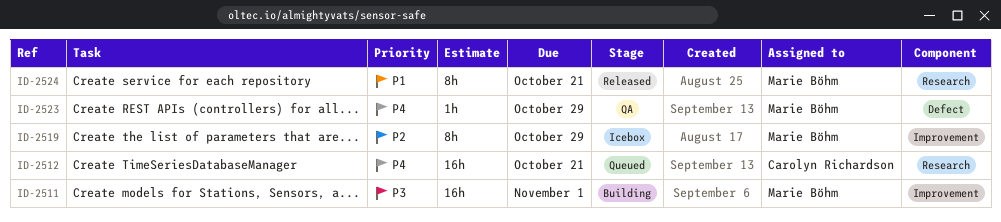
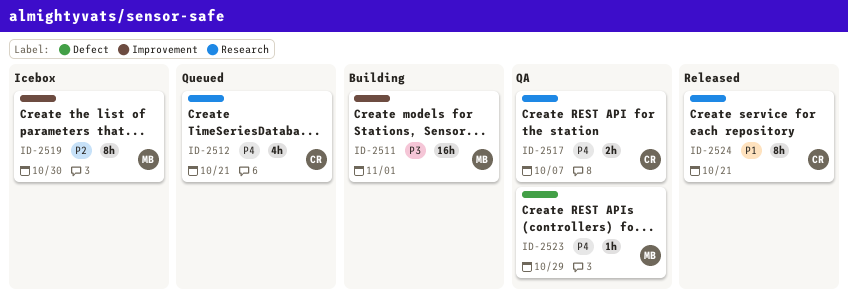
ID-2512, estimate: 16h -> 4h
ID-2517: none -> present
ID-2519, due: Oct 29 -> Oct 30
ID-2524, owner: Marie Böhm -> Carolyn Richardson

